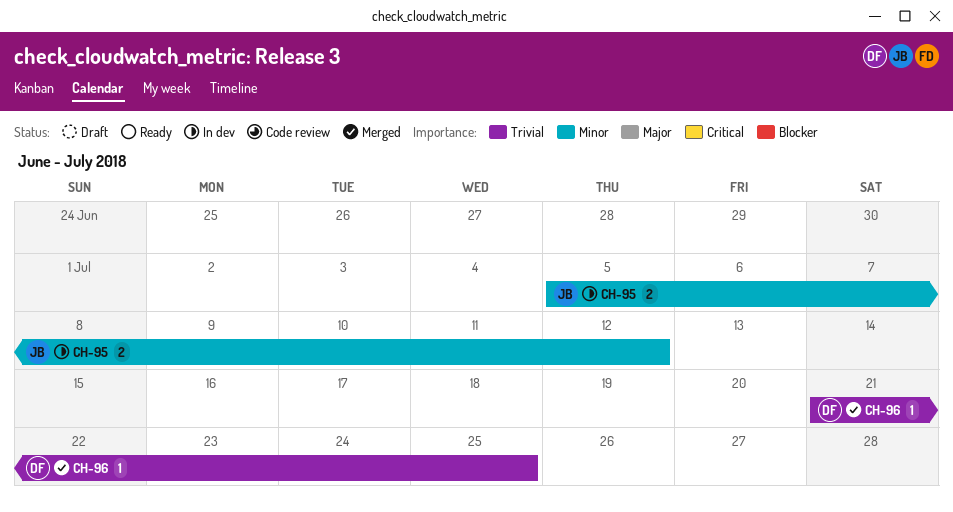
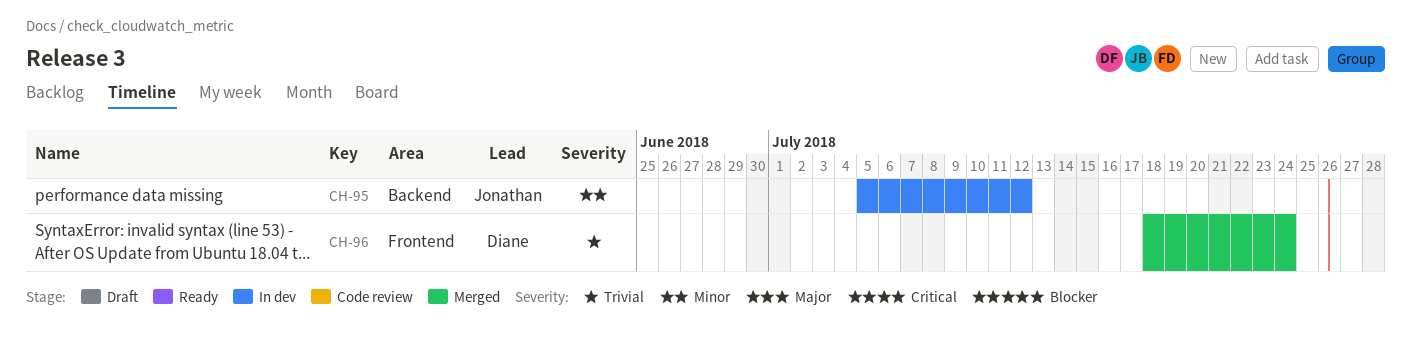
CH-96, start: Jul 21 -> Jul 18
CH-96, due: Jul 25 -> Jul 24

